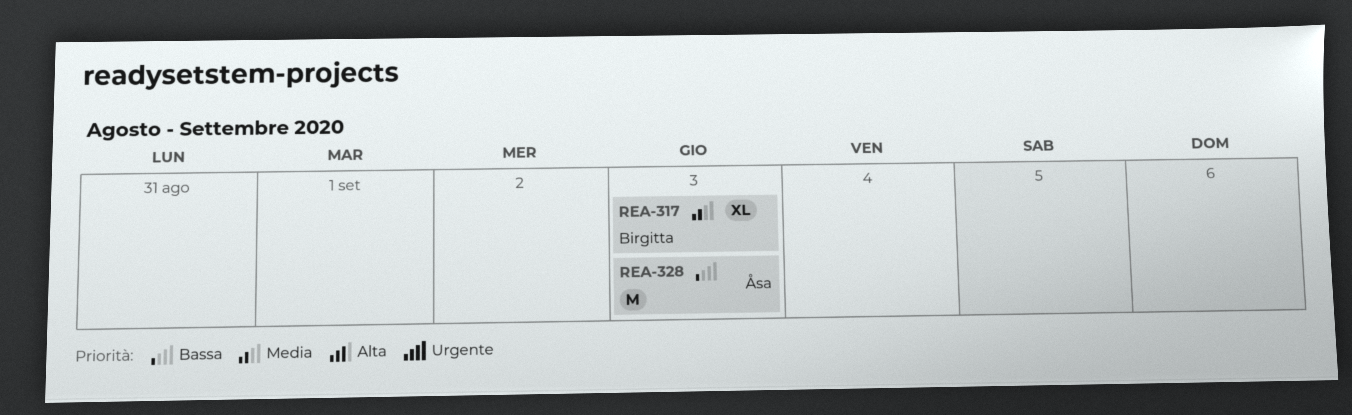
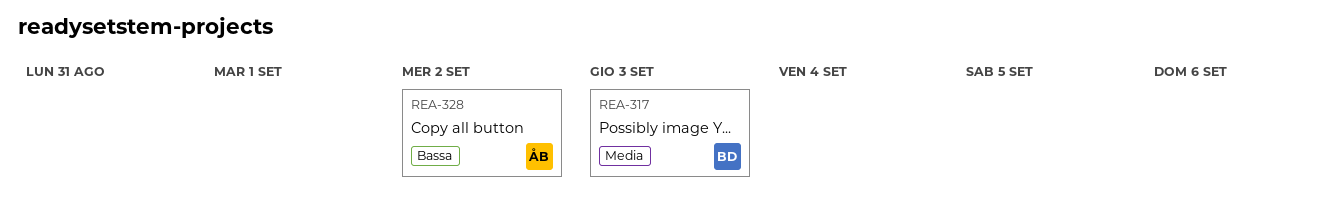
REA-328, due: Sep 3 -> Sep 2

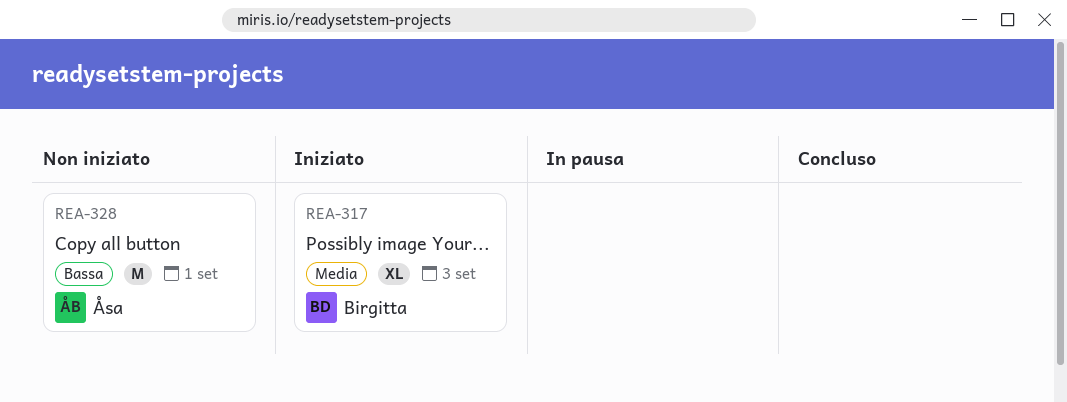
REA-328, due: Sep 2 -> Sep 1

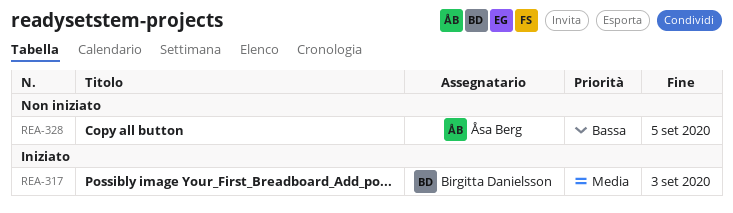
REA-328, due: Sep 1 -> Sep 5

